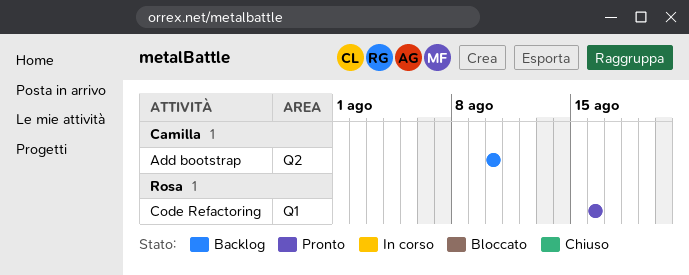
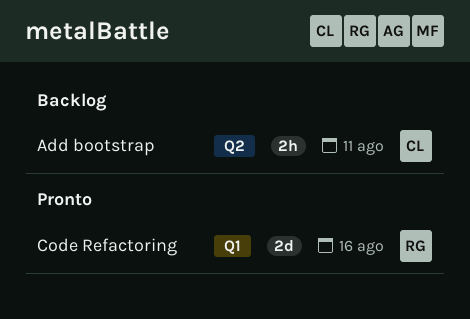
Add bootstrap, due: Aug 10 -> Aug 11

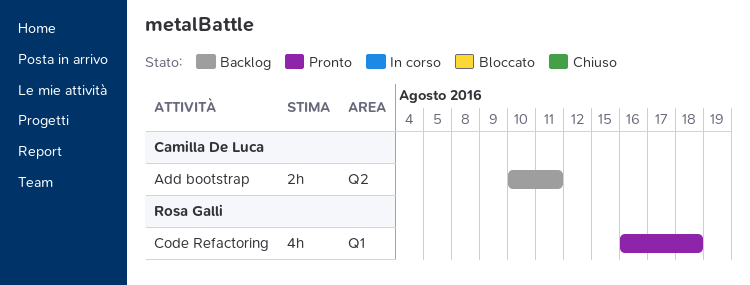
Code Refactoring, estimate: 2d -> 4h
Code Refactoring, due: Aug 16 -> Aug 18

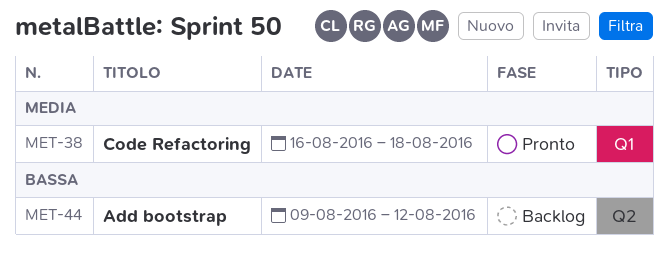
Add bootstrap, start: Aug 10 -> Aug 9
Add bootstrap, due: Aug 11 -> Aug 12

